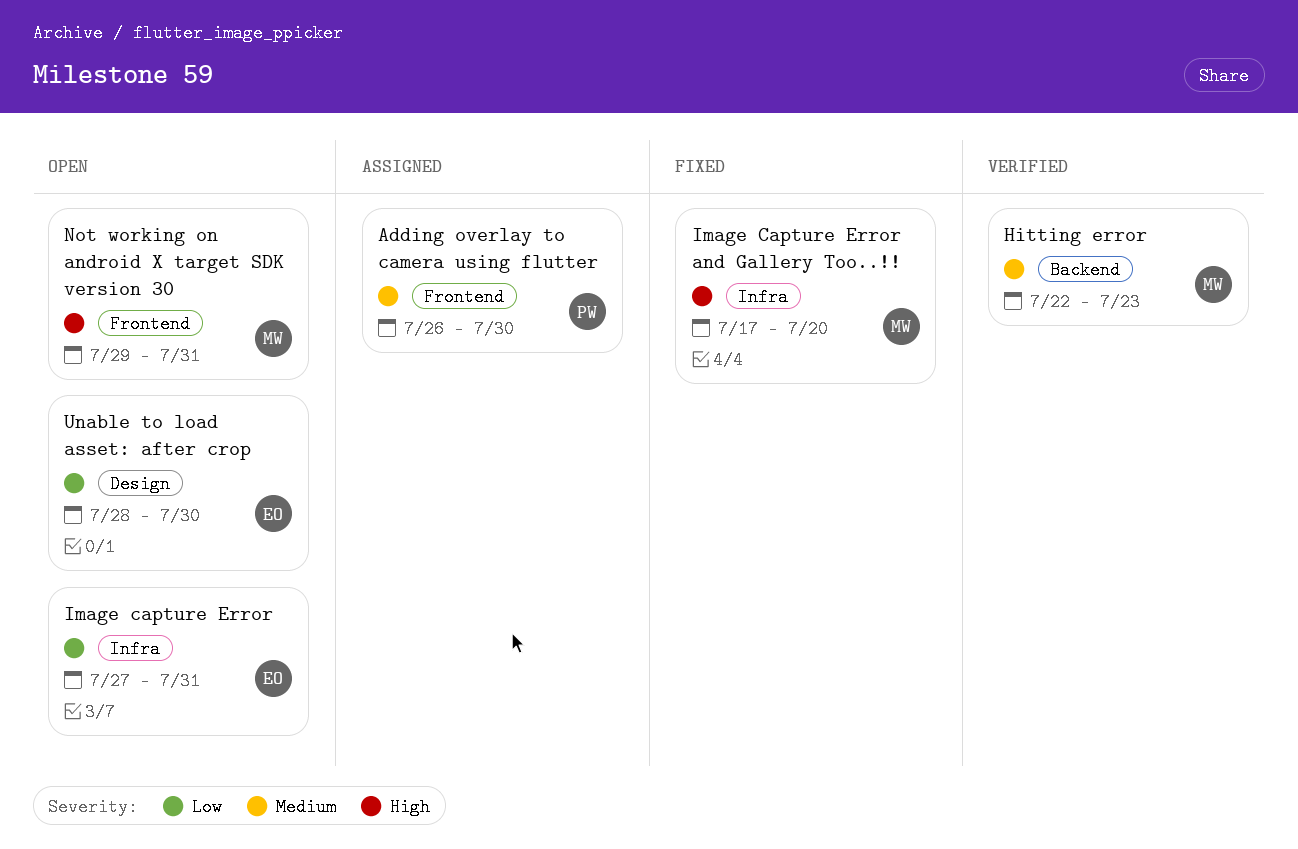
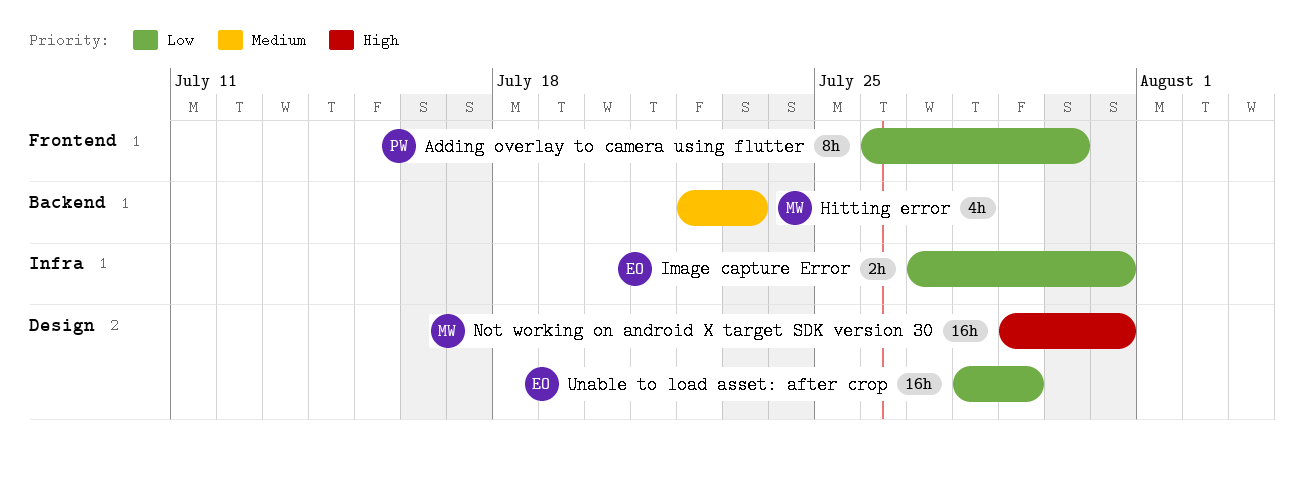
Adding overlay to camera using flutter, priority: Medium -> Low
Image Capture Error and Gallery Too..!!: present -> none
Not working on android X target SDK version 30, label: Frontend -> Design
Unable to load asset: after crop, due: Jul 30 -> Jul 29

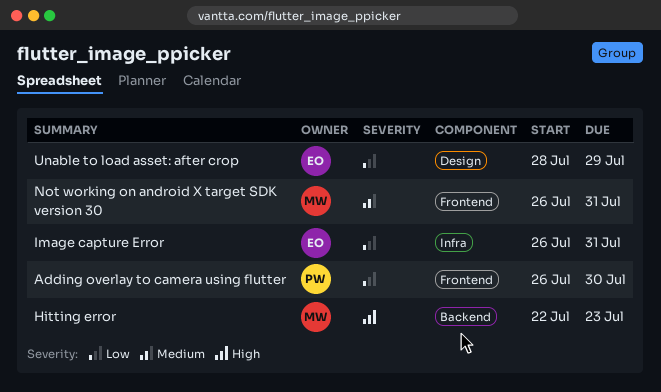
Hitting error, priority: Medium -> High
Image capture Error, start: Jul 27 -> Jul 26
Not working on android X target SDK version 30, priority: High -> Medium
Not working on android X target SDK version 30, label: Design -> Frontend
Not working on android X target SDK version 30, start: Jul 29 -> Jul 26

